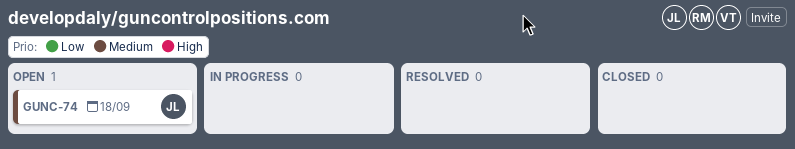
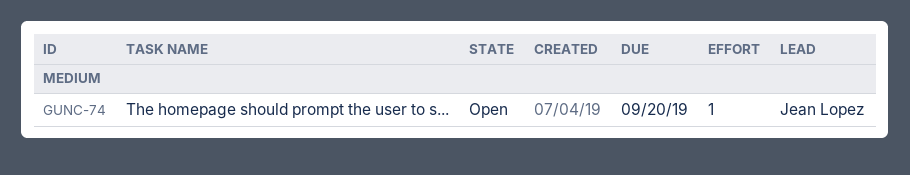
GUNC-74, due: Sep 18 -> Sep 20

